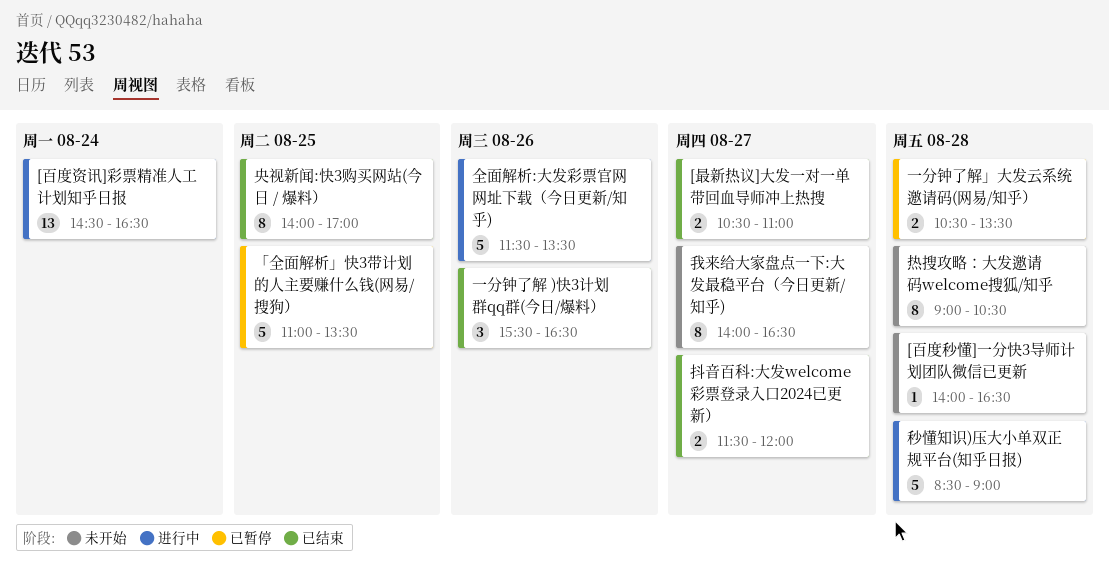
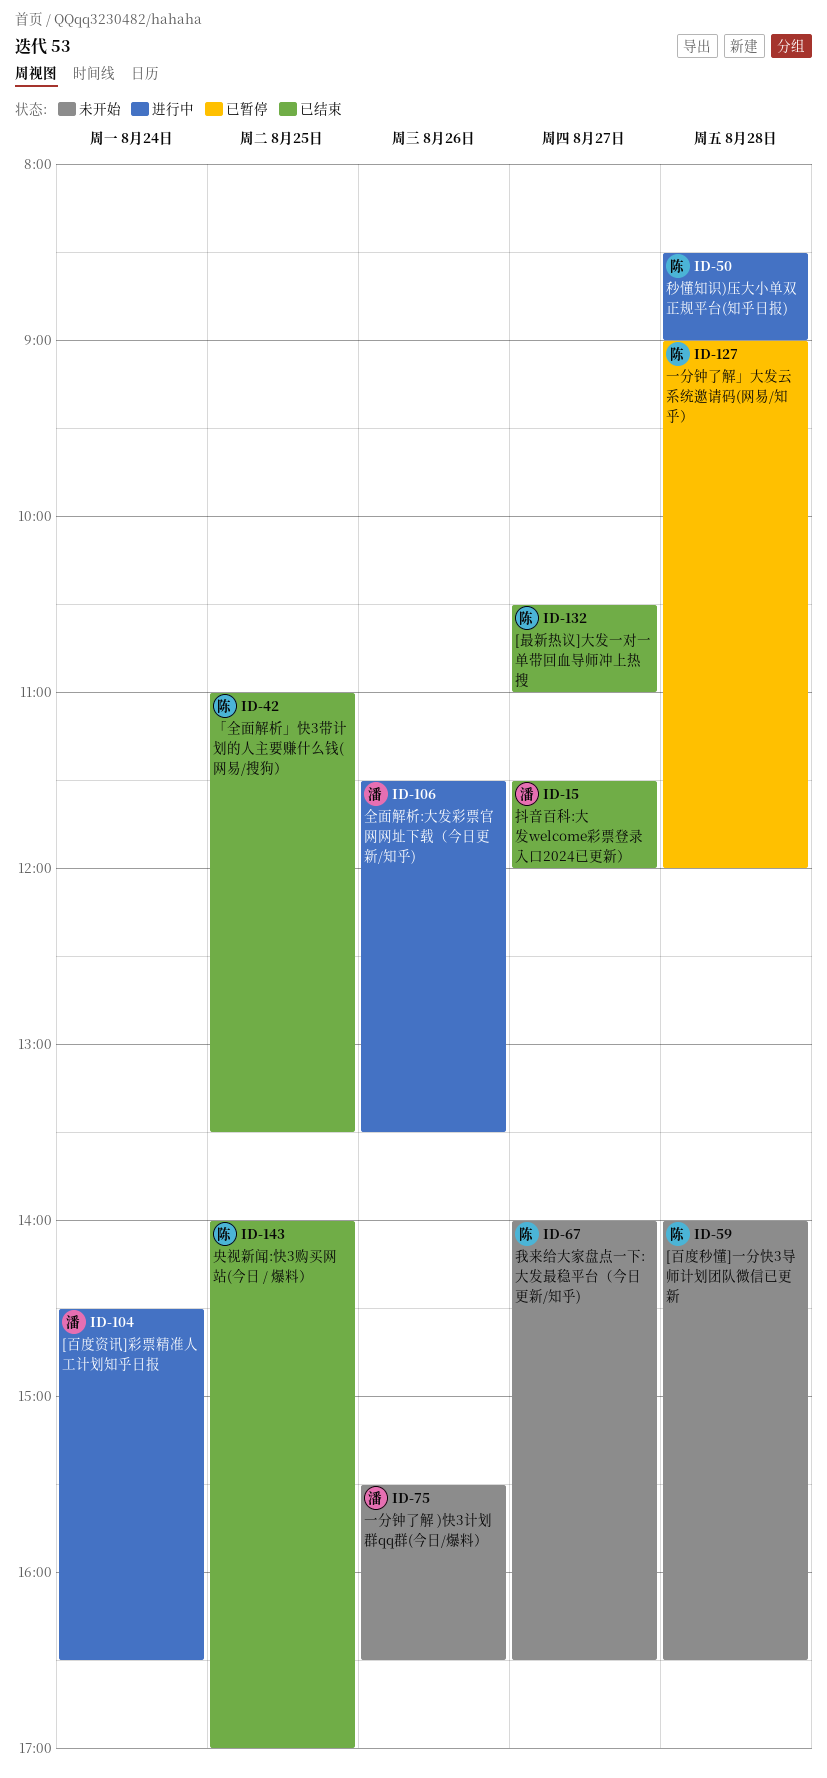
「全面解析」快3带计划的人主要赚什么钱(网易/搜狗）, status: 已暂停 -> 已结束
一分钟了解 )快3计划群qq群(今日/爆料）, status: 已结束 -> 未开始
一分钟了解」大发云系统邀请码(网易/知乎）, begins: 10:30 -> 09:00
一分钟了解」大发云系统邀请码(网易/知乎）, ends: 13:30 -> 12:00
热搜攻略：大发邀请码welcome搜狐/知乎: present -> none

